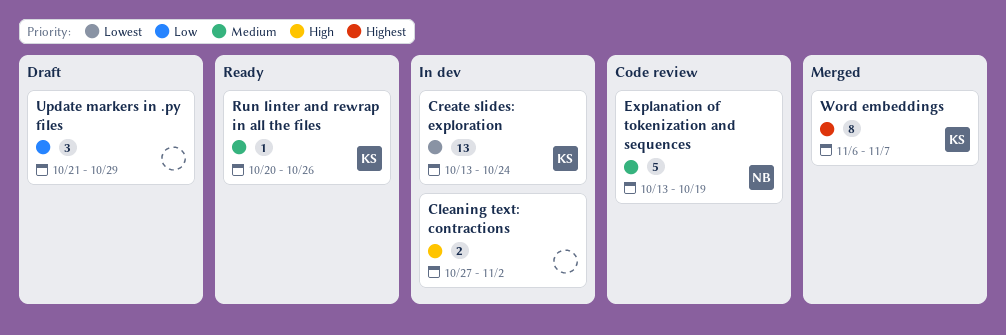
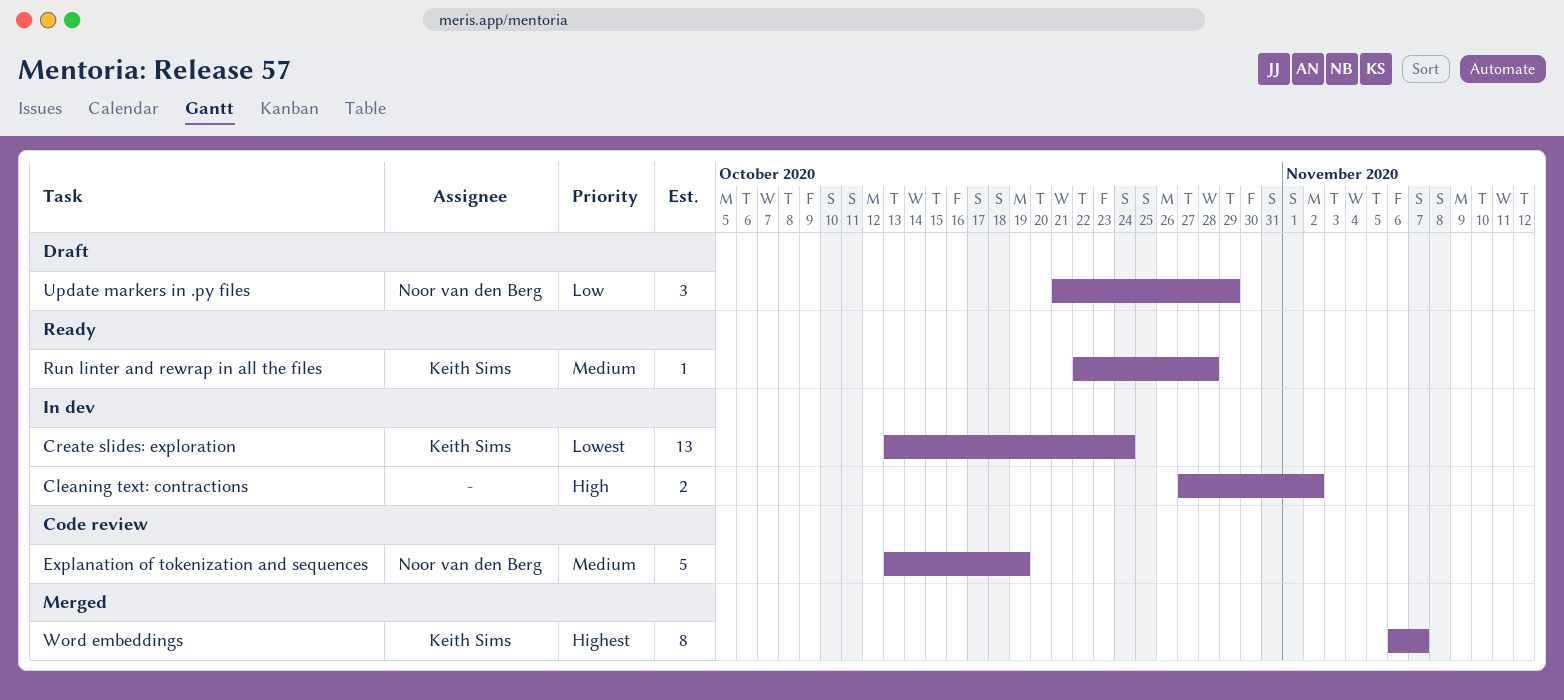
Run linter and rewrap in all the files, start: Oct 20 -> Oct 22
Run linter and rewrap in all the files, due: Oct 26 -> Oct 28
Update markers in .py files, owner: none -> Noor van den Berg

